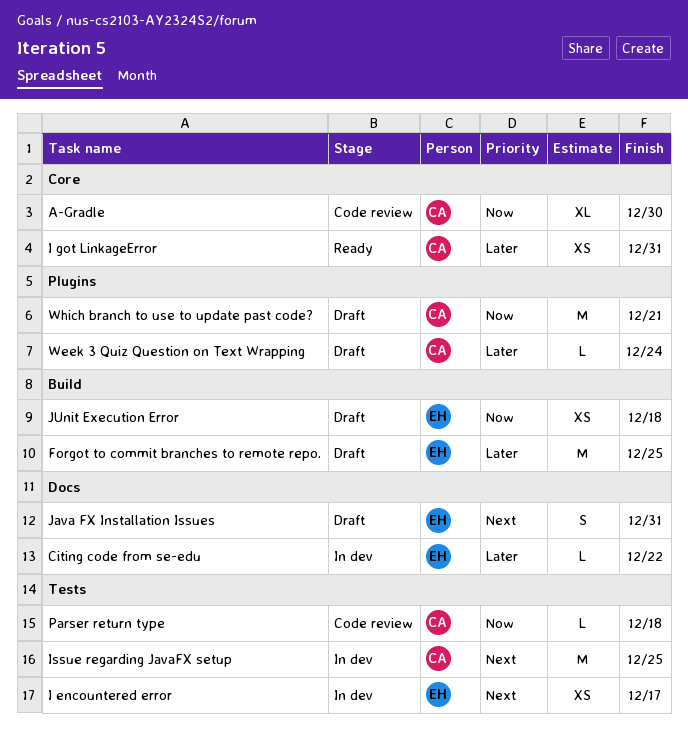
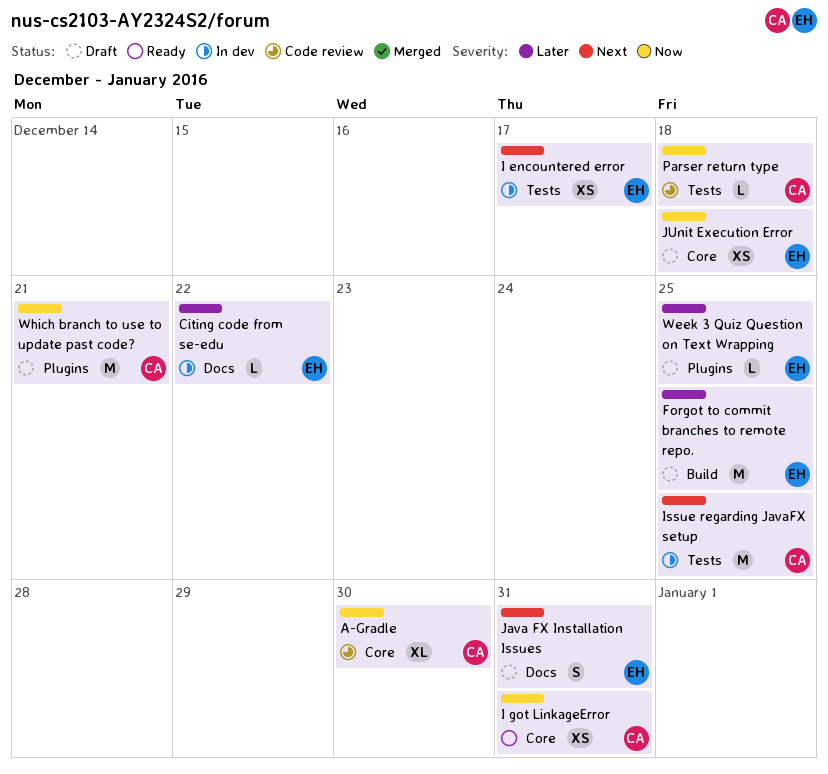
I got LinkageError, priority: Later -> Now
JUnit Execution Error, label: Build -> Core
Week 3 Quiz Question on Text Wrapping, owner: CA -> EH
Week 3 Quiz Question on Text Wrapping, due: Dec 24 -> Dec 25

